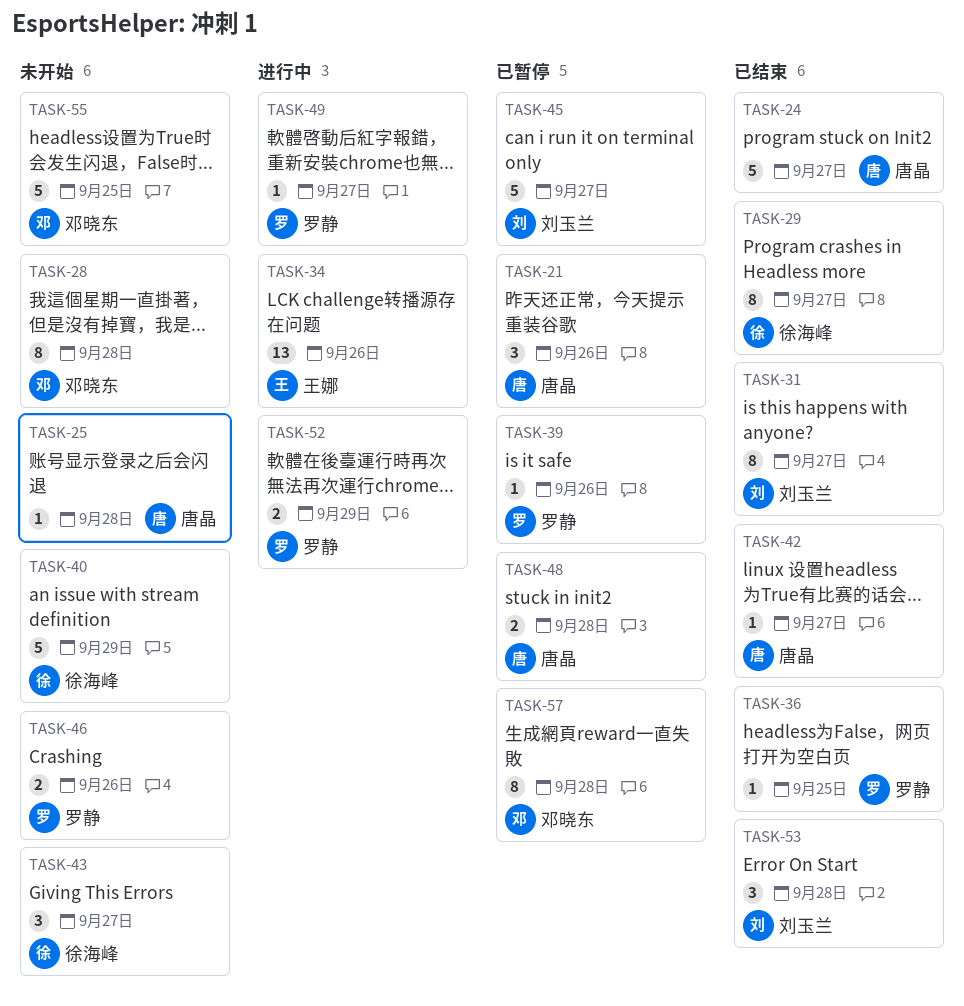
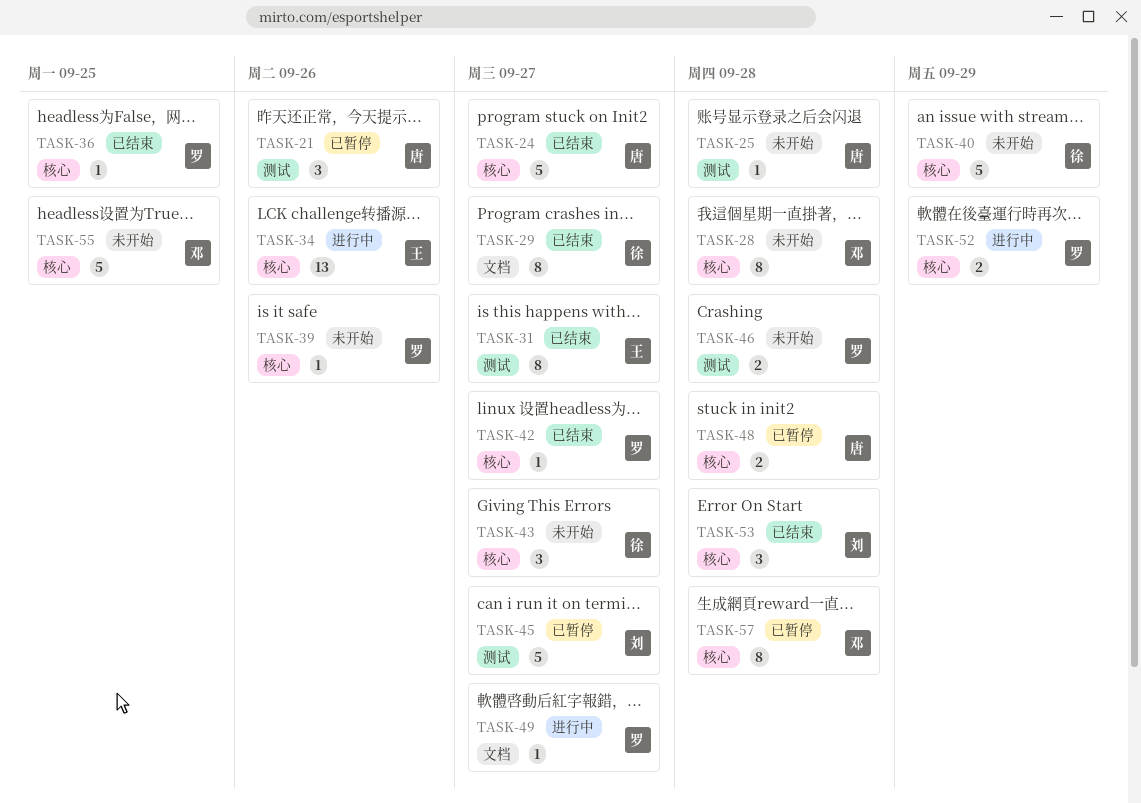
TASK-31, owner: 刘玉兰 -> 王娜
TASK-39, status: 已暂停 -> 未开始
TASK-42, owner: 唐晶 -> 罗静
TASK-46, due: Sep 26 -> Sep 28

